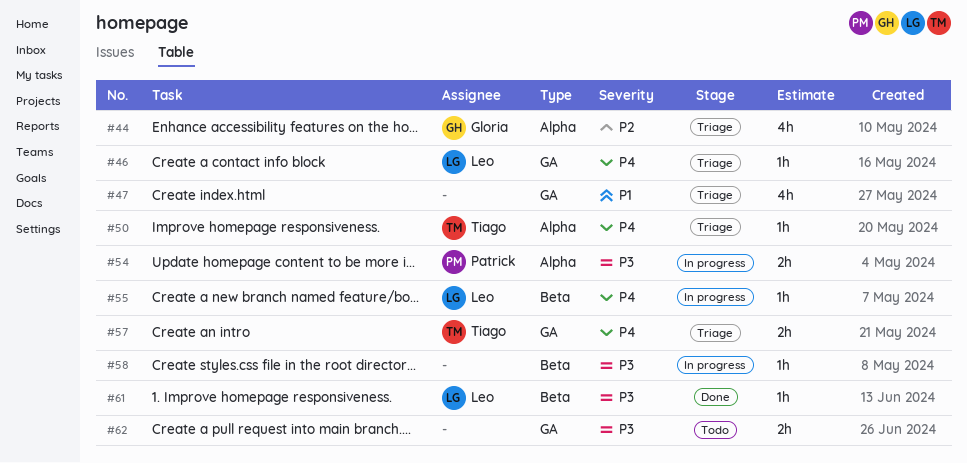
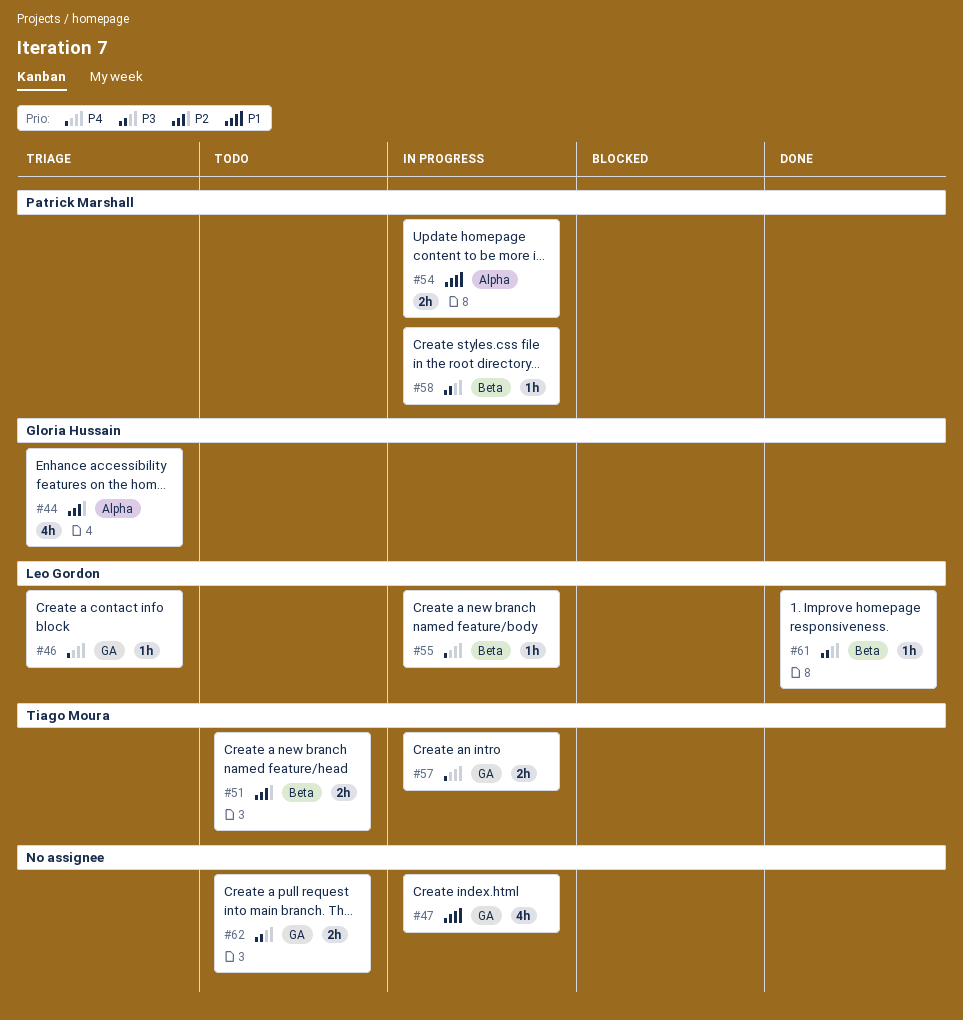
#47, status: Triage -> In progress
#50: present -> none
#51: none -> present
#54, priority: P3 -> P1
#57, status: Triage -> In progress
#58, owner: none -> Patrick Marshall

